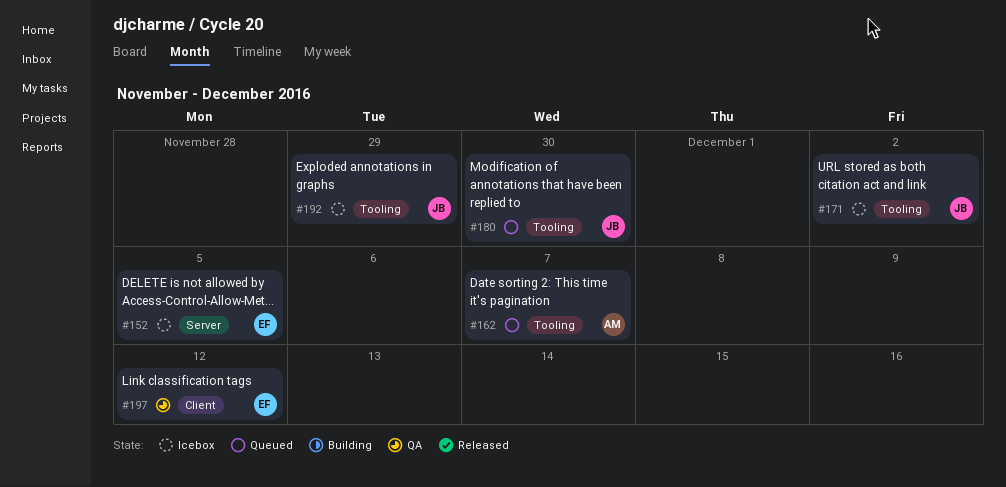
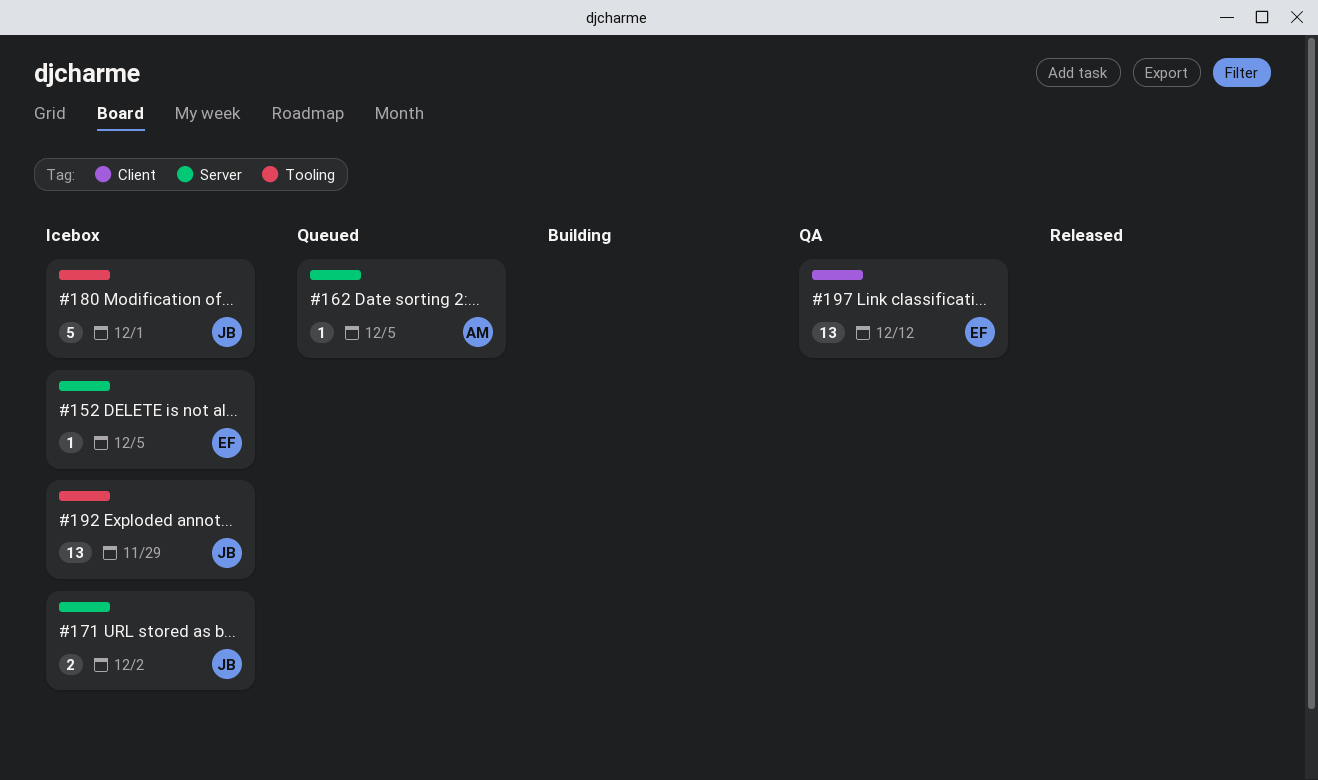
#162, label: Tooling -> Server
#162, due: Dec 7 -> Dec 5
#171, label: Tooling -> Server
#180, status: Queued -> Icebox
#180, due: Nov 30 -> Dec 1

